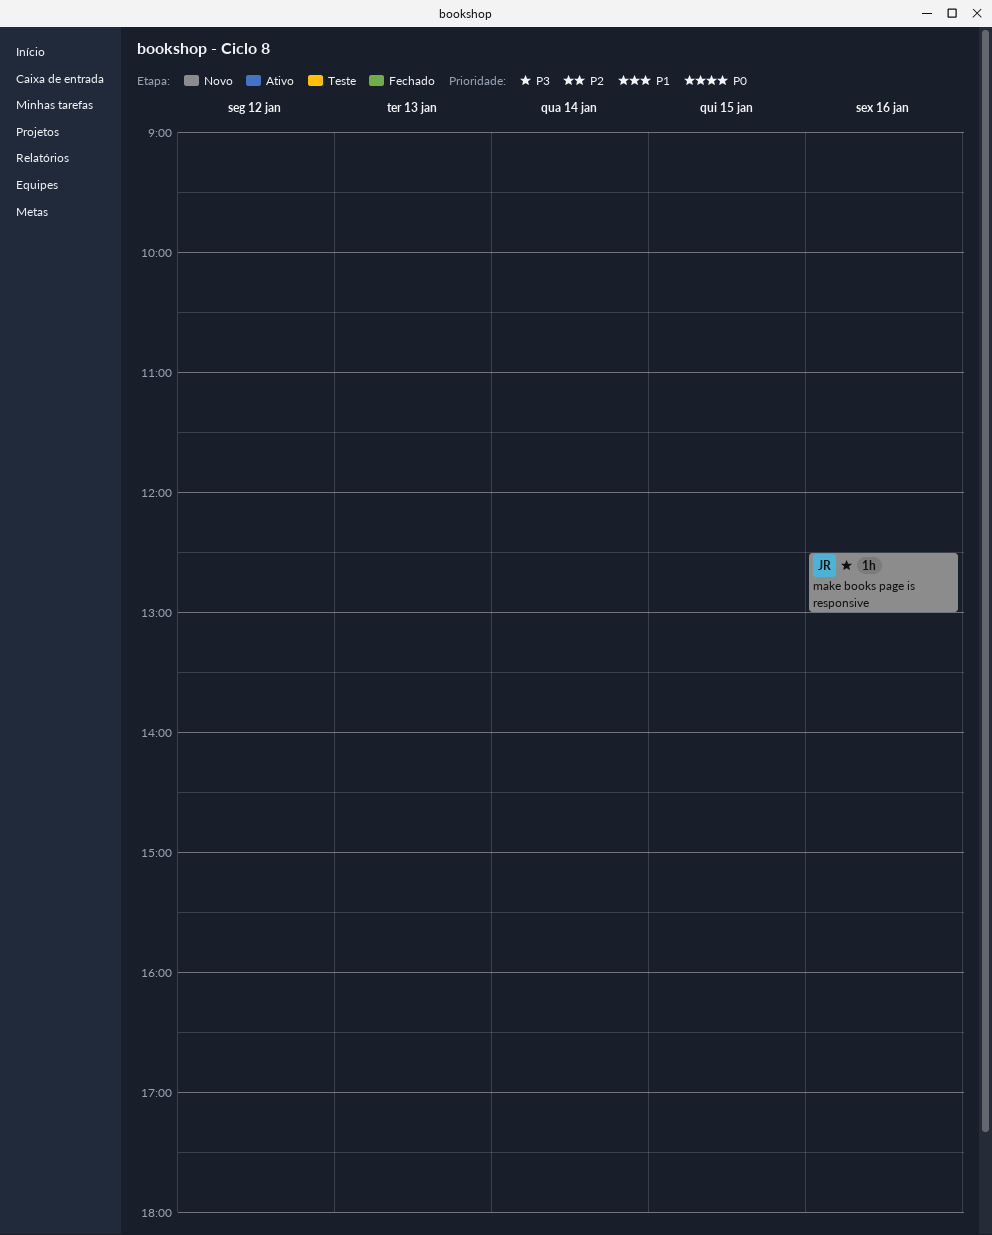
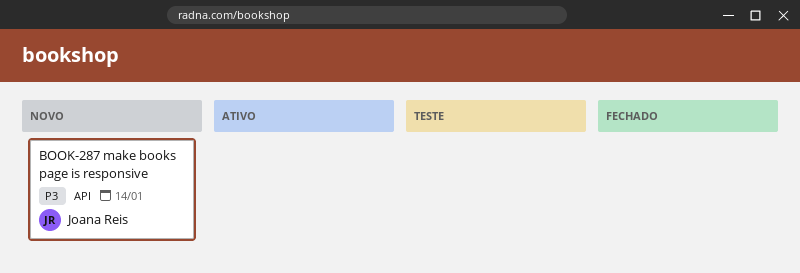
make books page is responsive, day: Jan 16 -> Jan 14

